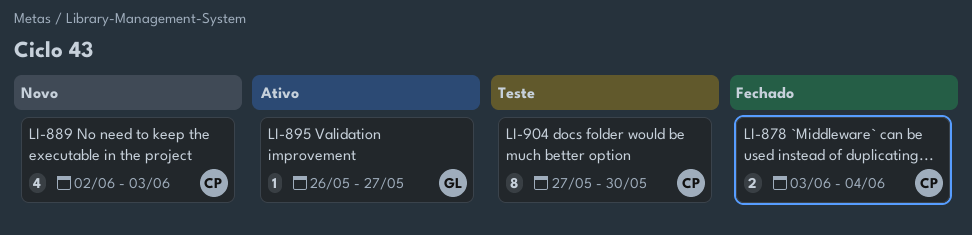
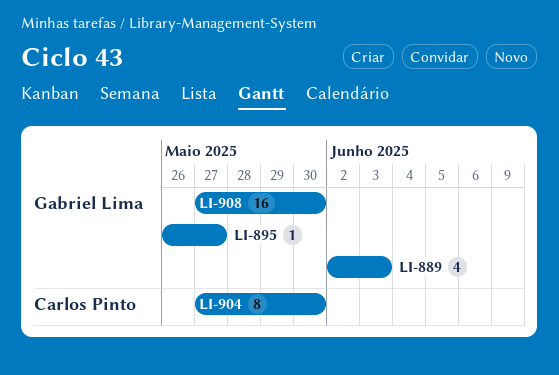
LI-878: present -> none
LI-889, owner: Carlos Pinto -> Gabriel Lima
LI-908: none -> present

